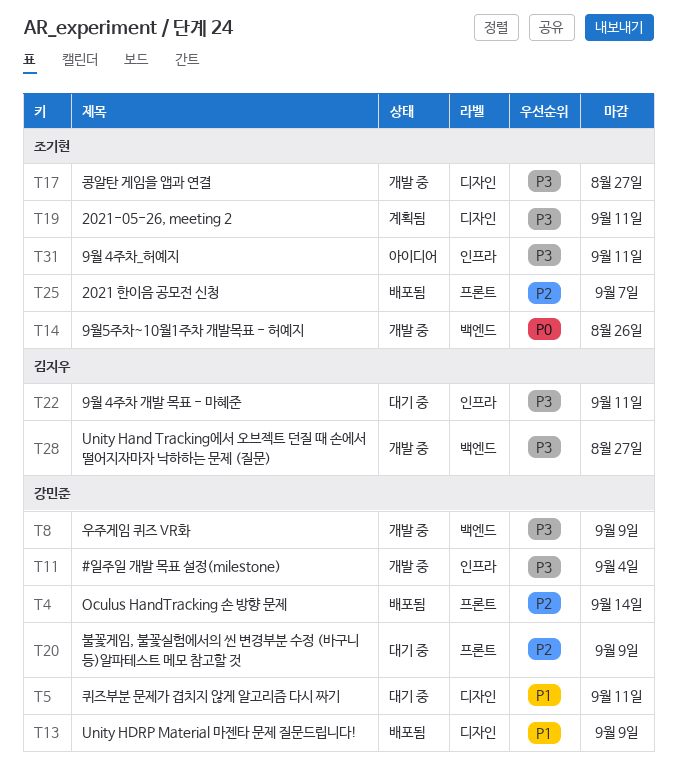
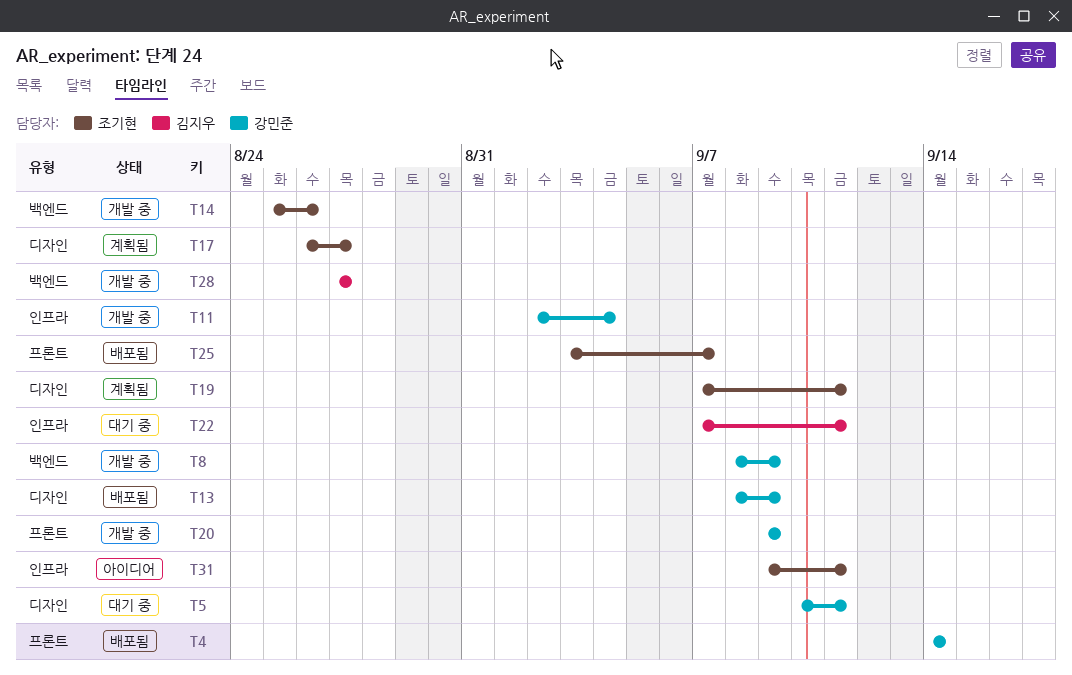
T17, status: 개발 중 -> 계획됨
T20, status: 대기 중 -> 개발 중

